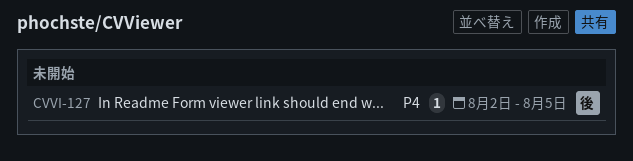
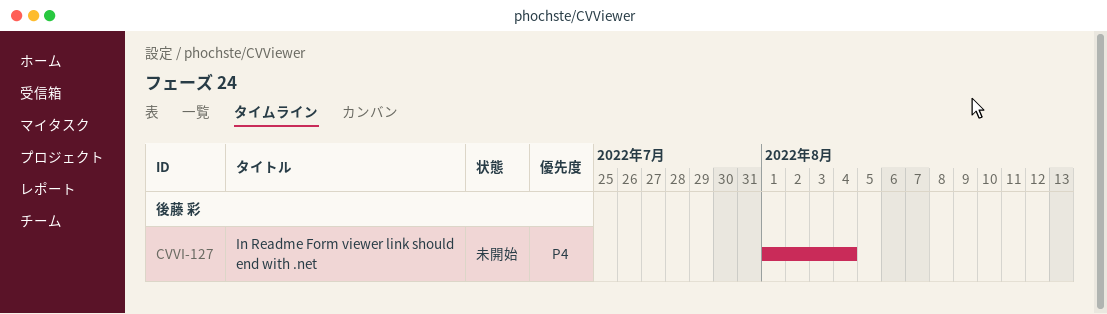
CVVI-127, start: Aug 2 -> Aug 1
CVVI-127, due: Aug 5 -> Aug 4

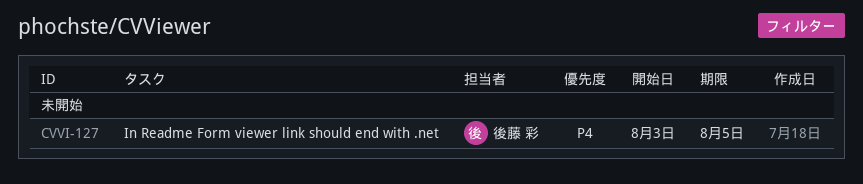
CVVI-127, start: Aug 1 -> Aug 3
CVVI-127, due: Aug 4 -> Aug 5

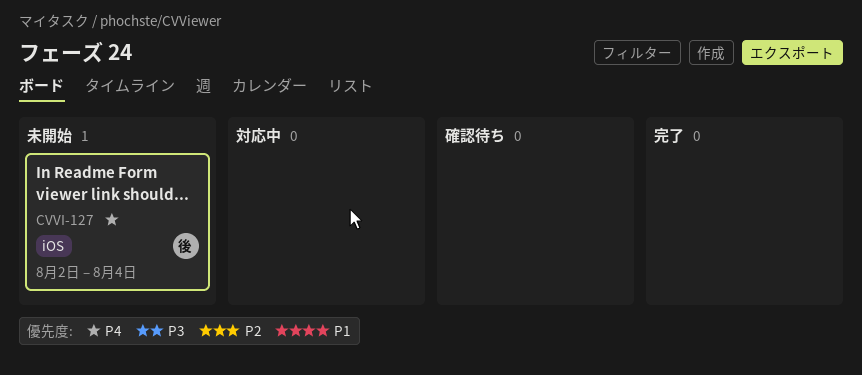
CVVI-127, start: Aug 3 -> Aug 2
CVVI-127, due: Aug 5 -> Aug 4

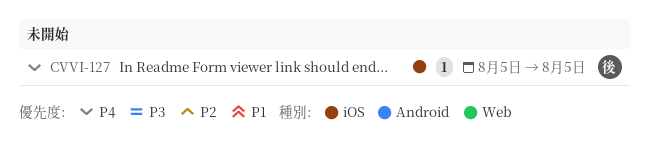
CVVI-127, start: Aug 2 -> Aug 5
CVVI-127, due: Aug 4 -> Aug 5

